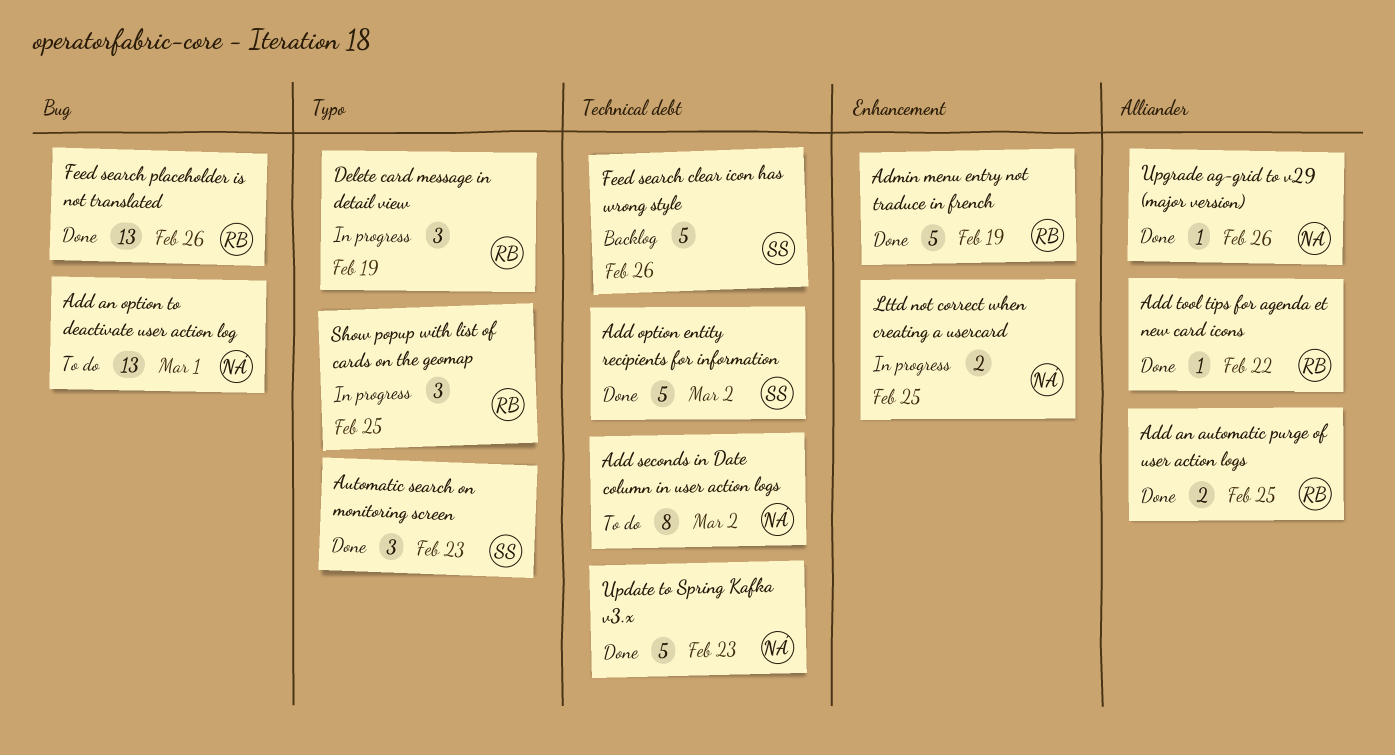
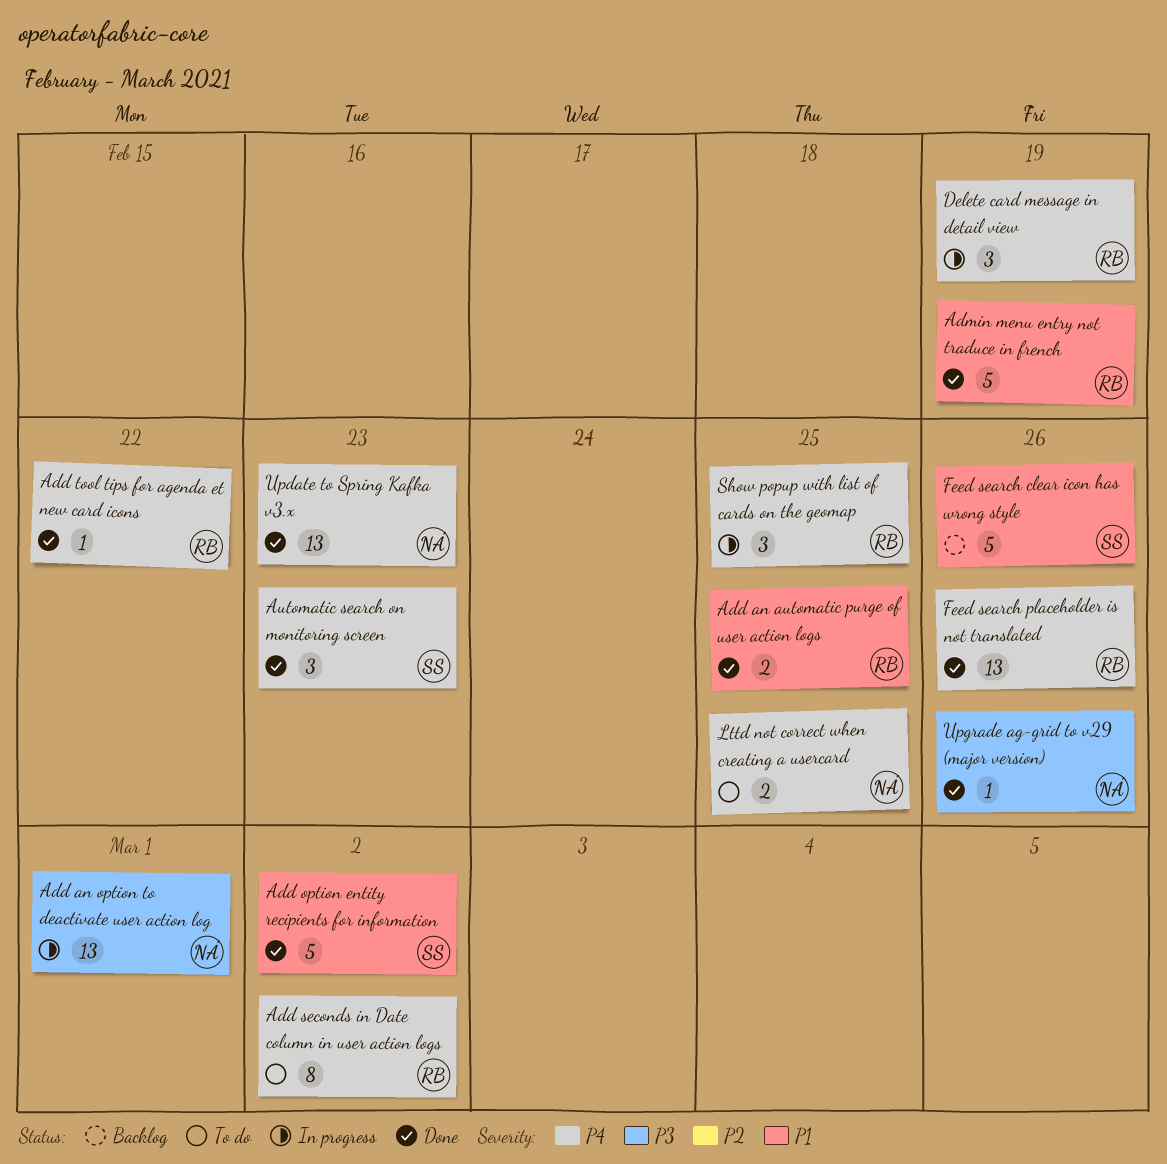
Add an option to deactivate user action log, status: To do -> In progress
Add seconds in Date column in user action logs, owner: NÁ -> RB
Lttd not correct when creating a usercard, status: In progress -> To do
Update to Spring Kafka v3.x, estimate: 5 -> 13

